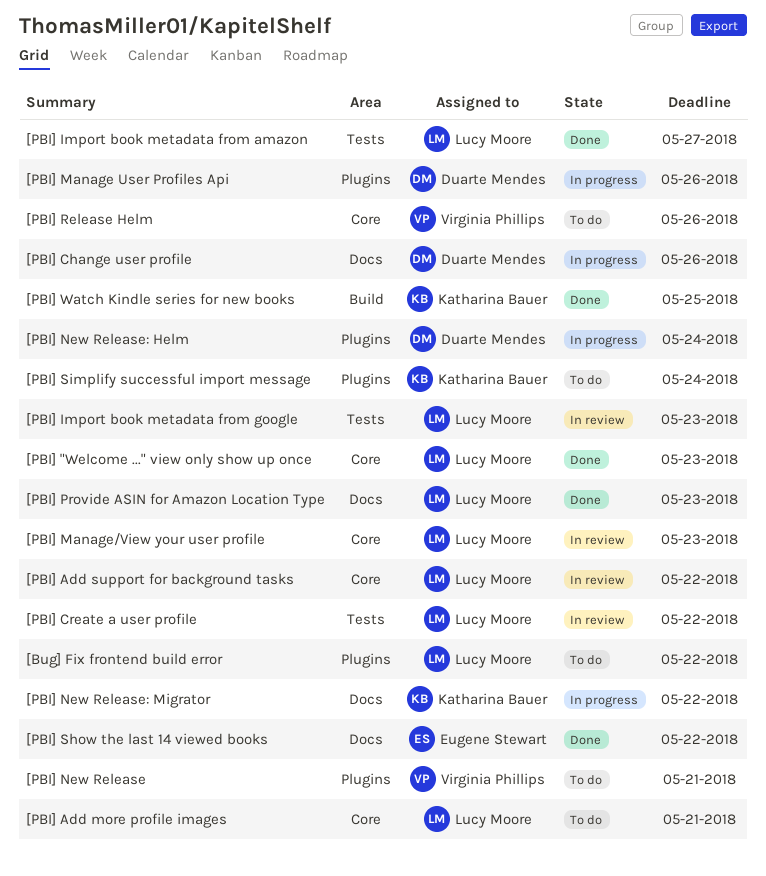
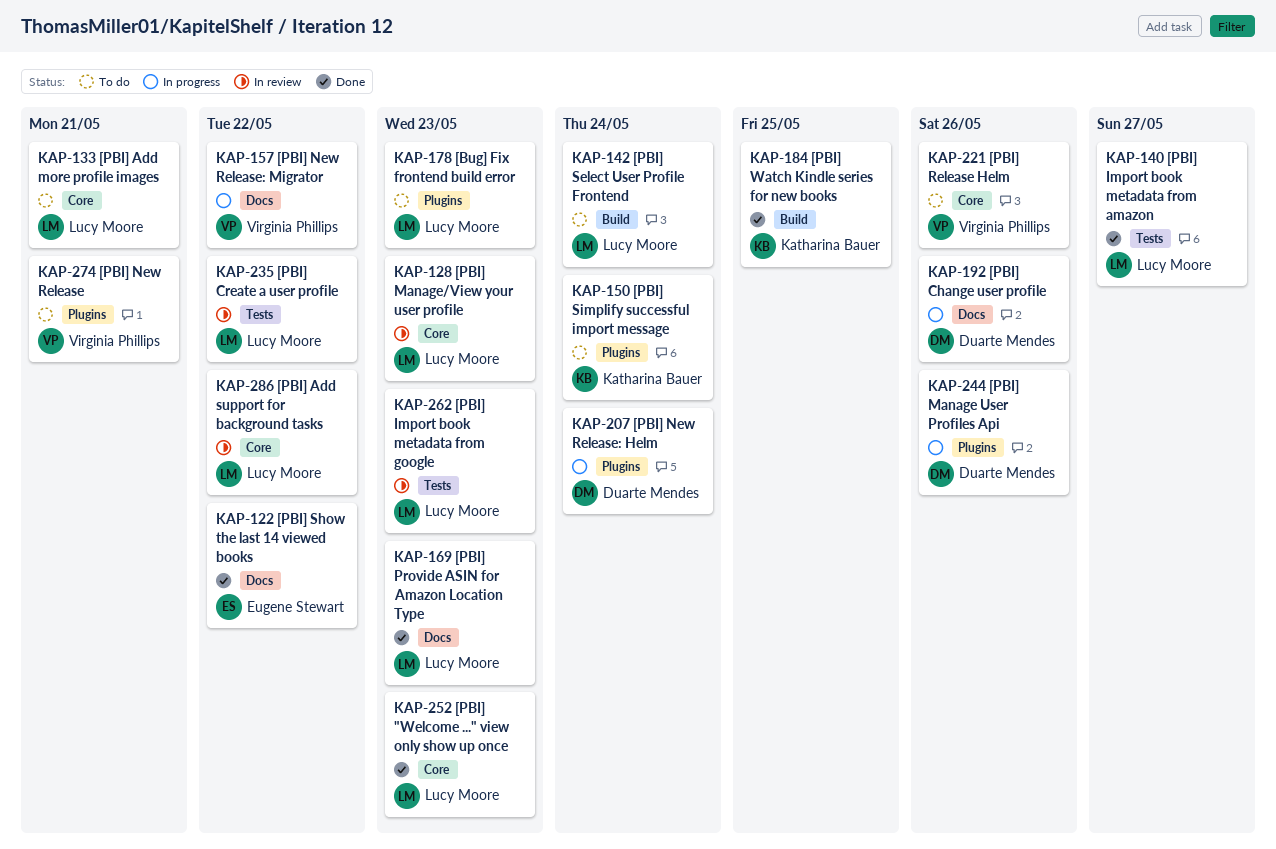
[Bug] Fix frontend build error, due: May 22 -> May 23
[PBI] New Release: Migrator, owner: Katharina Bauer -> Virginia Phillips
[PBI] Select User Profile Frontend: none -> present

